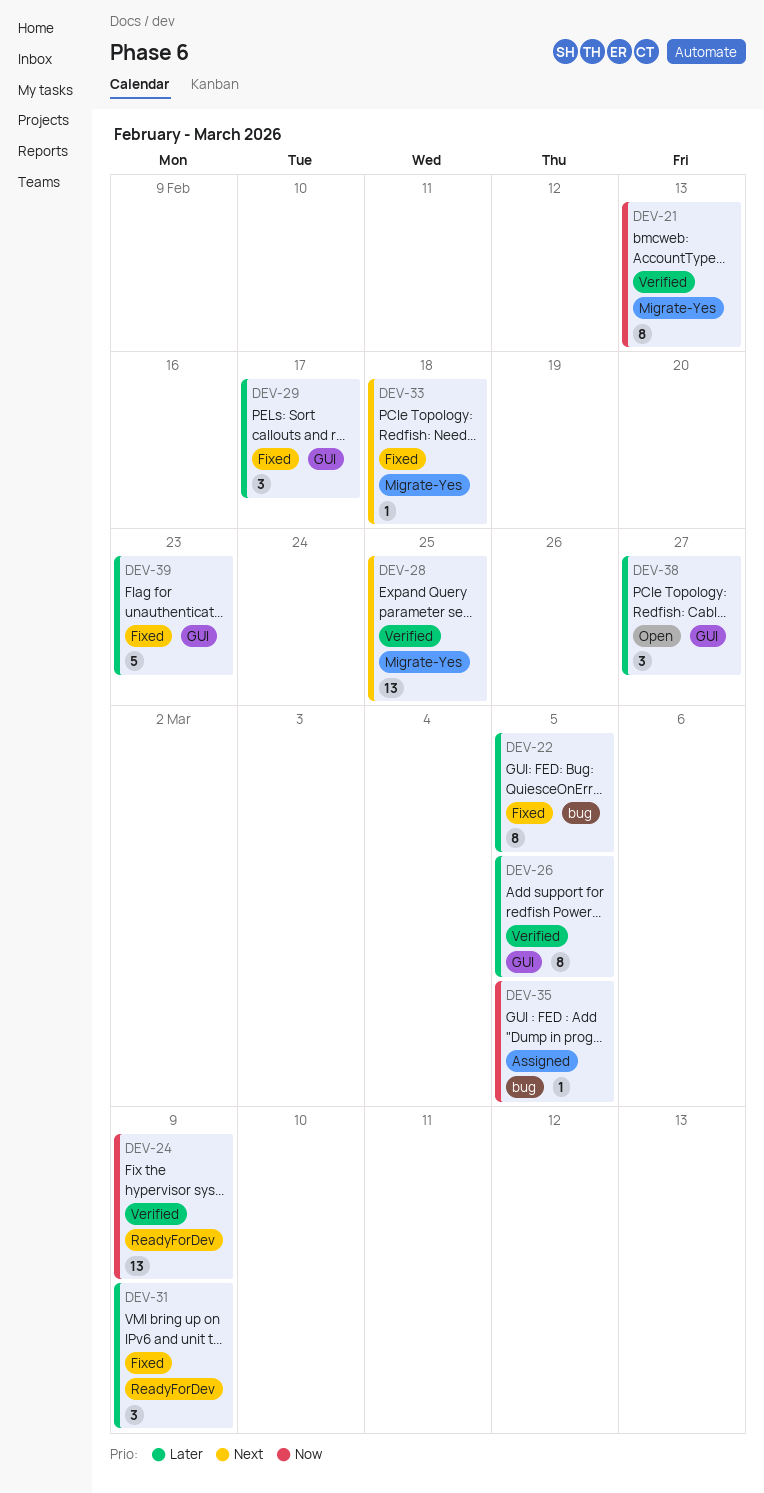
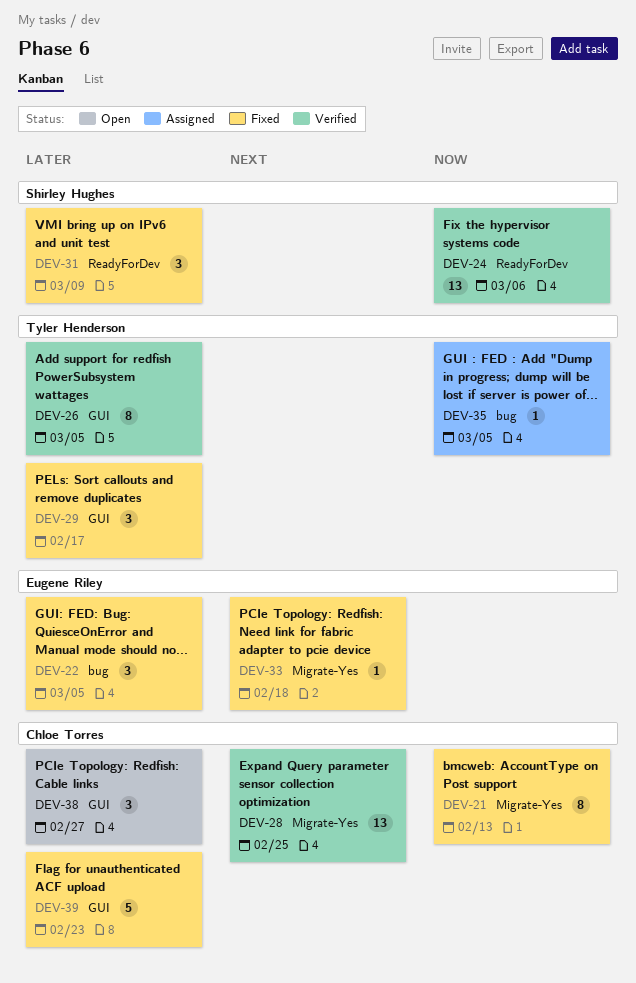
DEV-21, status: Verified -> Fixed
DEV-22, estimate: 8 -> 3
DEV-24, due: Mar 9 -> Mar 6

